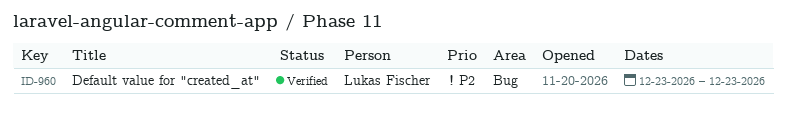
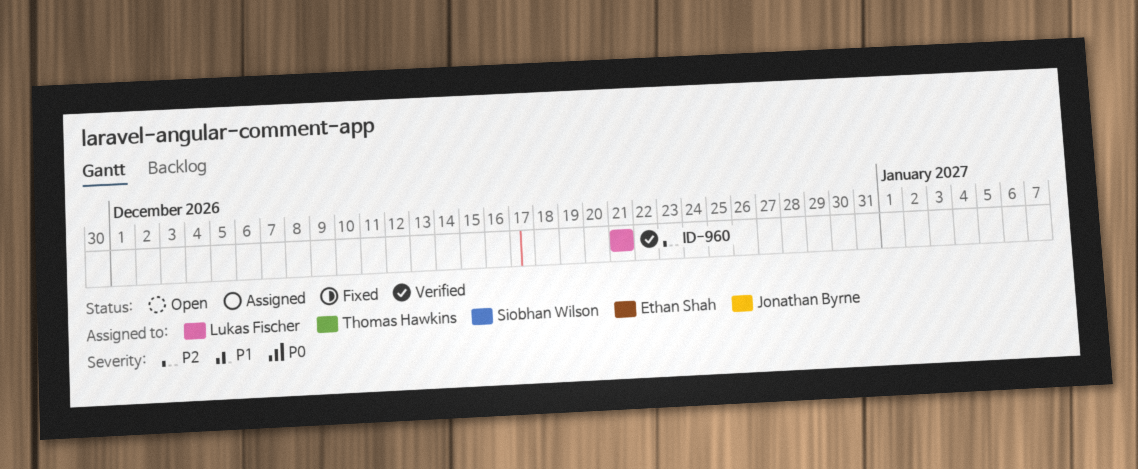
ID-960, start: Dec 23 -> Dec 21
ID-960, due: Dec 23 -> Dec 21

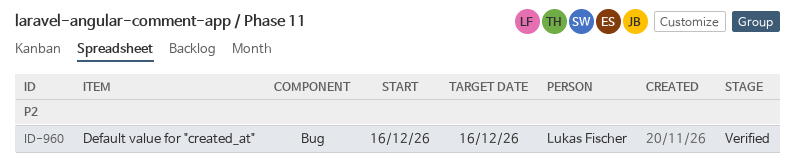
ID-960, start: Dec 21 -> Dec 16
ID-960, due: Dec 21 -> Dec 16

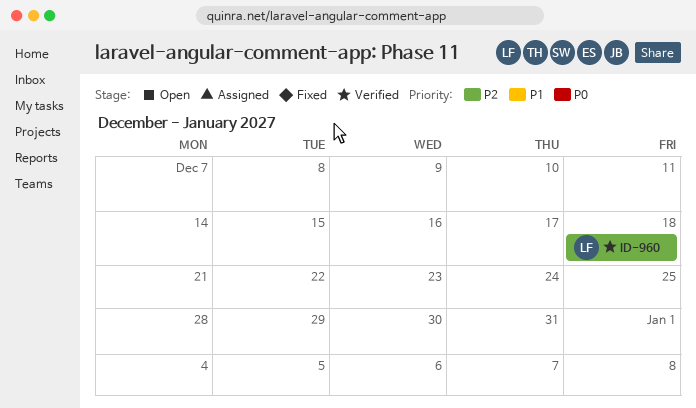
ID-960, start: Dec 16 -> Dec 18
ID-960, due: Dec 16 -> Dec 18

